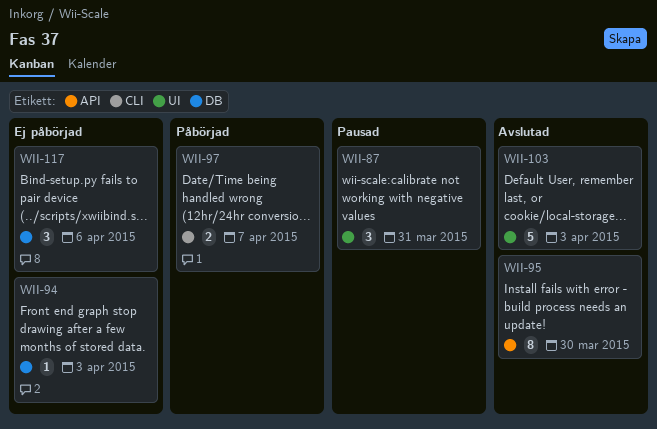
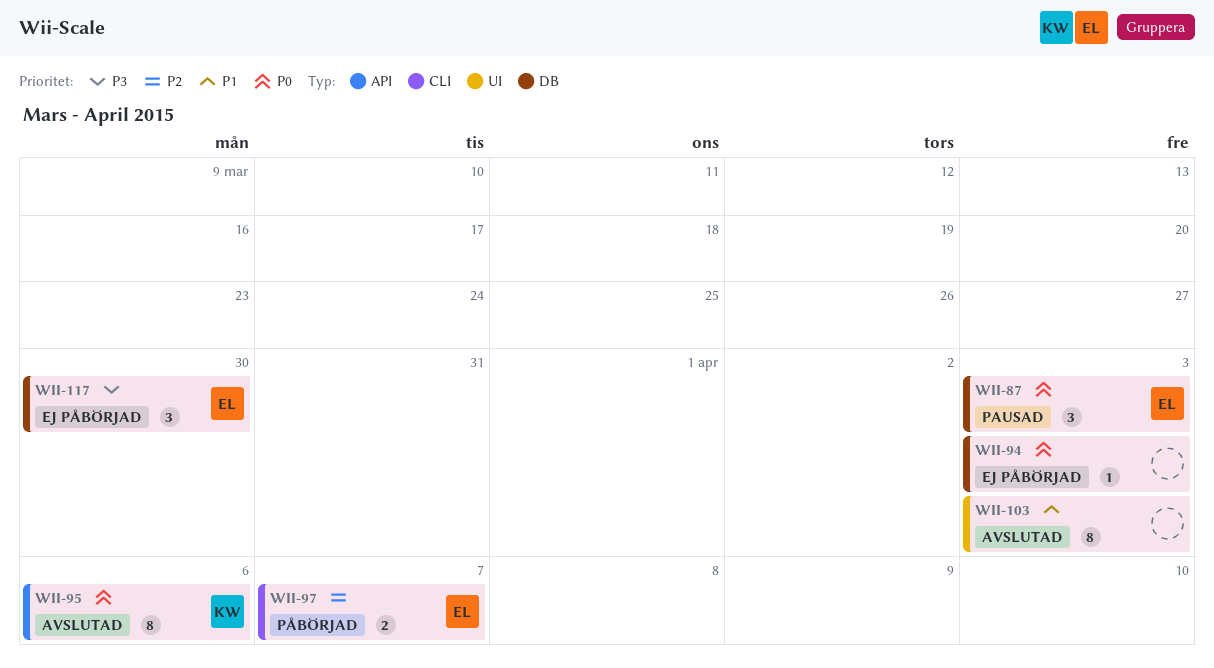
WII-87, label: UI -> DB
WII-87, due: Mar 31 -> Apr 3
WII-95, due: Mar 30 -> Apr 6
WII-103, estimate: 5 -> 8
WII-117, due: Apr 6 -> Mar 30

